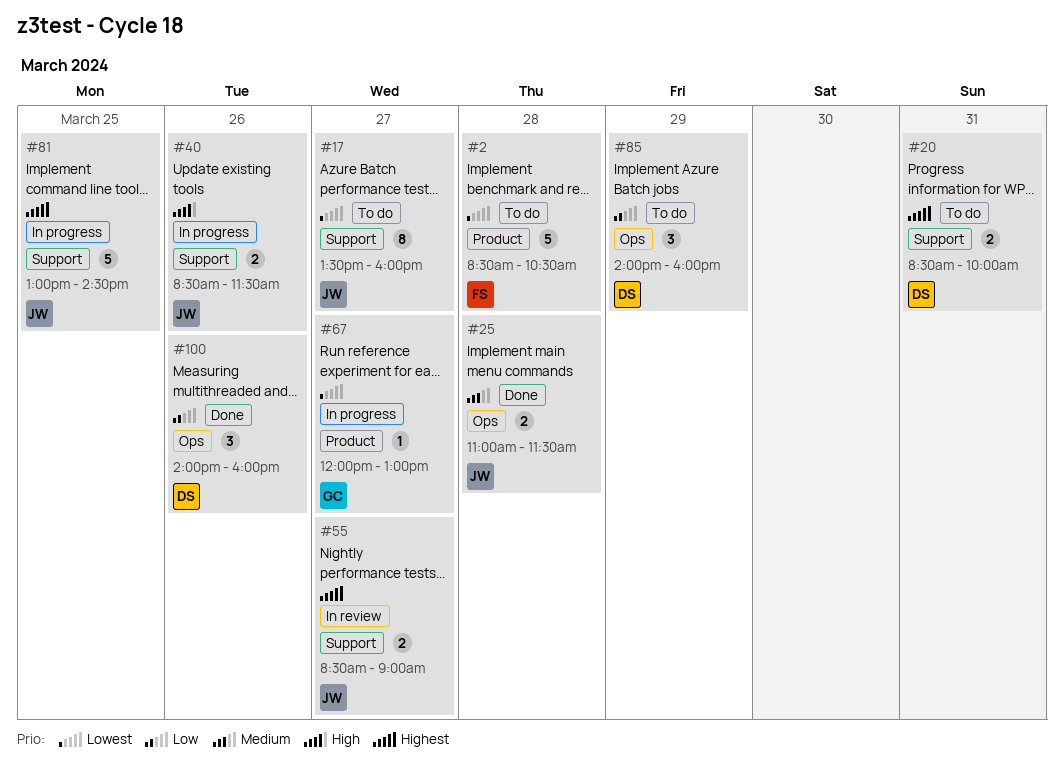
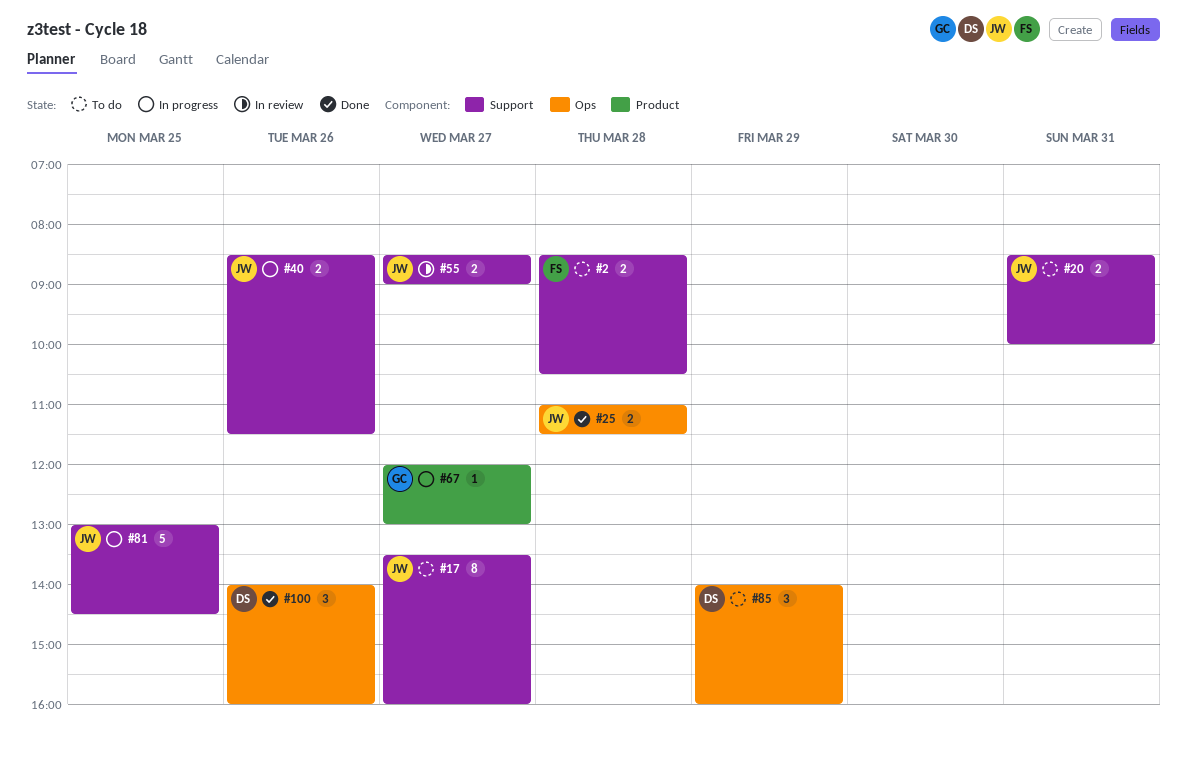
#2, label: Product -> Support
#2, estimate: 5 -> 2
#20, owner: DS -> JW

